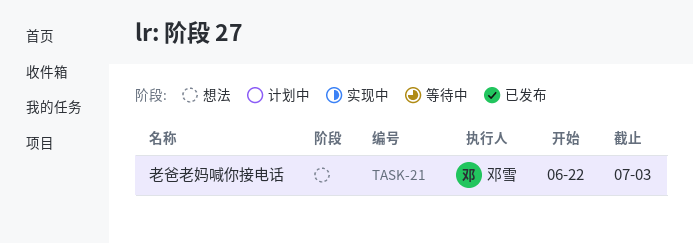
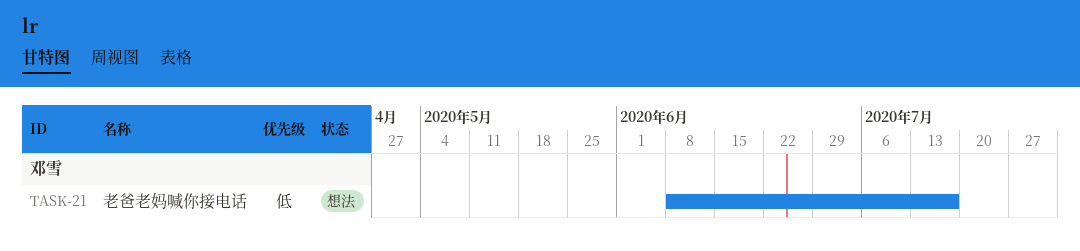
TASK-21, start: Jun 22 -> Jun 8
TASK-21, due: Jul 3 -> Jul 17

